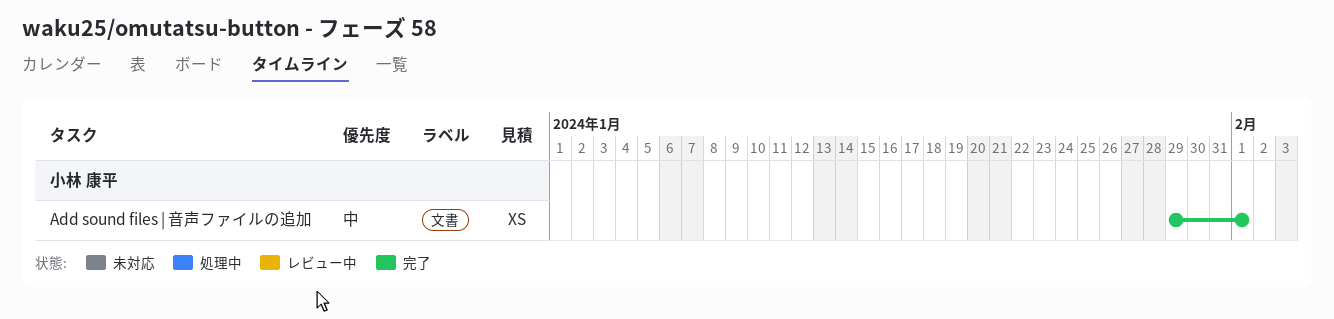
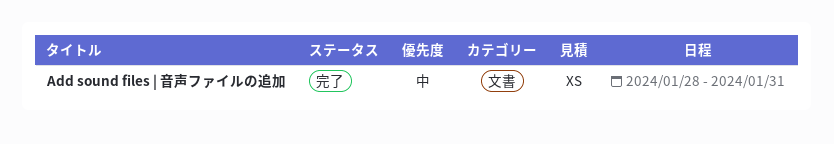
Add sound files | 音声ファイルの追加, start: Jan 29 -> Jan 28
Add sound files | 音声ファイルの追加, due: Feb 1 -> Jan 31

